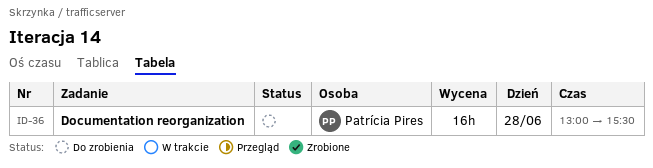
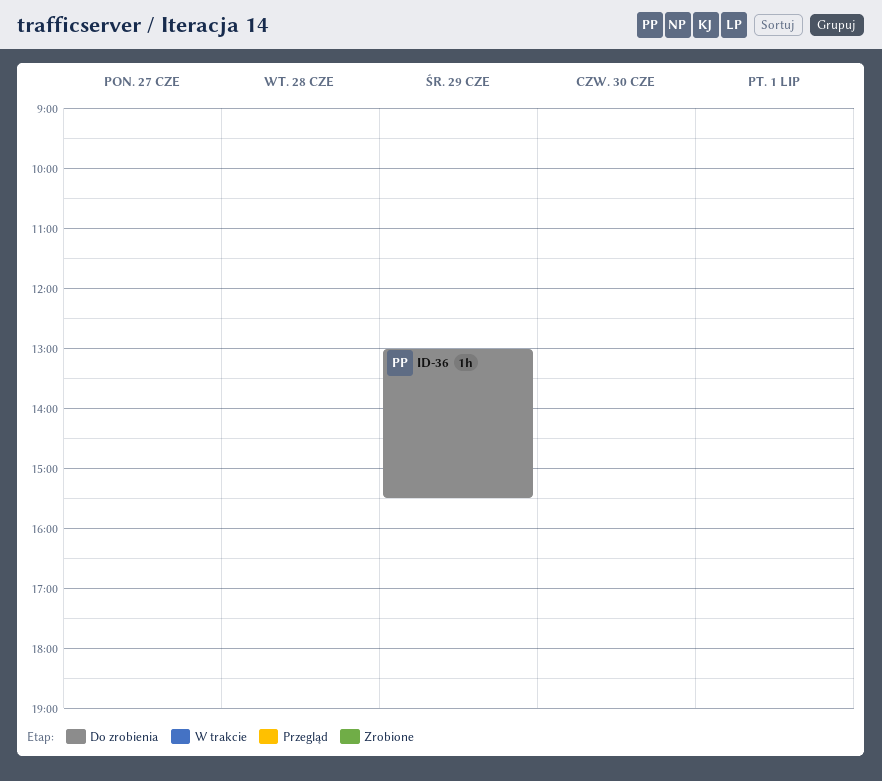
ID-36, estimate: 16h -> 1h
ID-36, day: Jun 28 -> Jun 29

